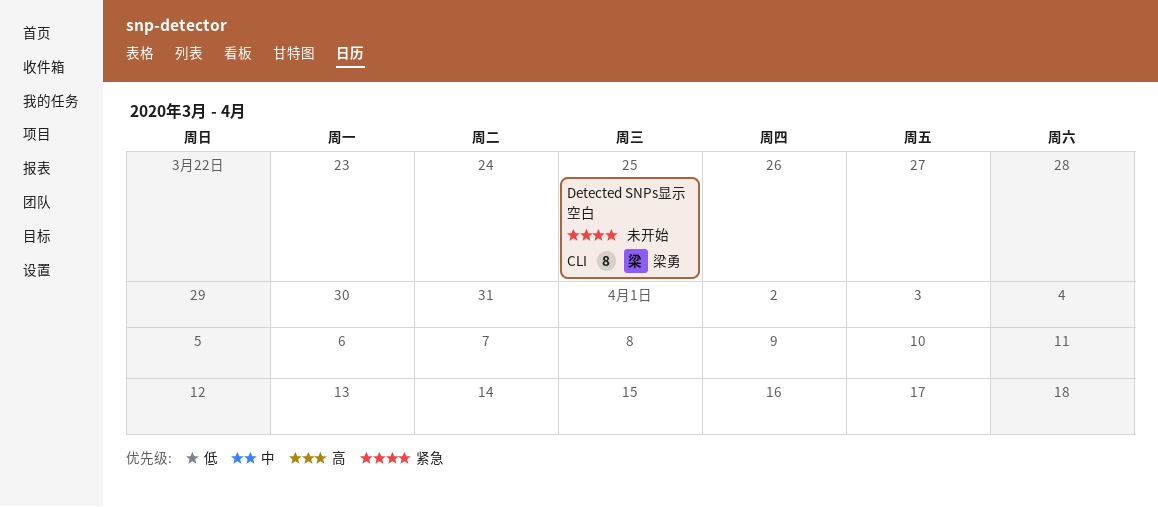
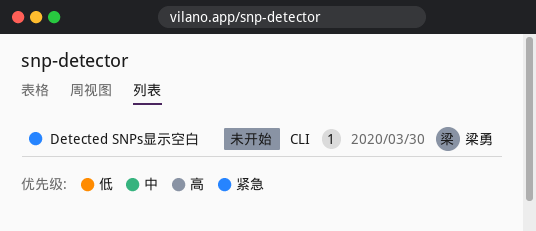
Detected SNPs显示空白, estimate: 8 -> 1
Detected SNPs显示空白, due: Mar 25 -> Mar 30

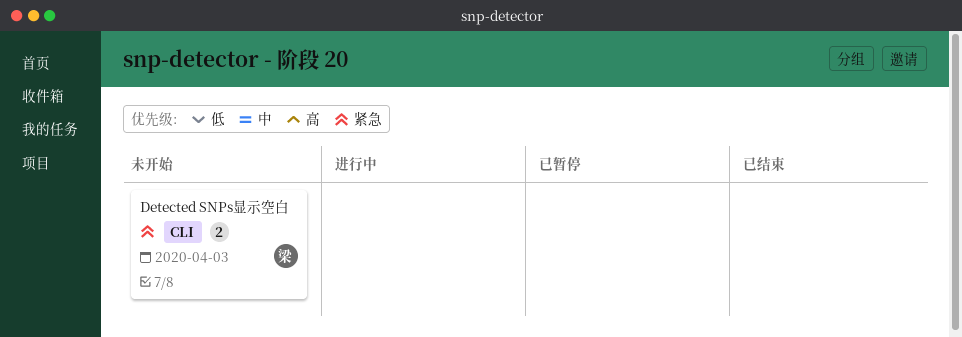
Detected SNPs显示空白, estimate: 1 -> 2
Detected SNPs显示空白, due: Mar 30 -> Apr 3

